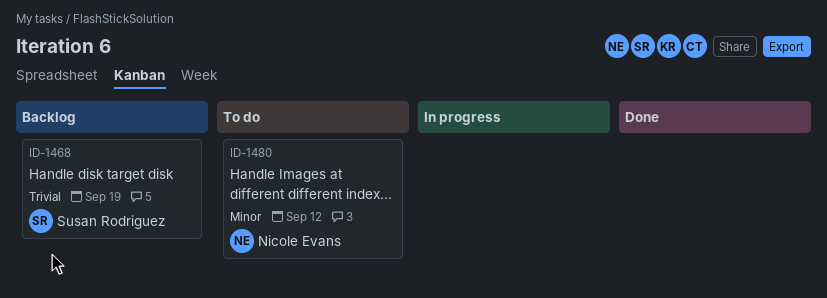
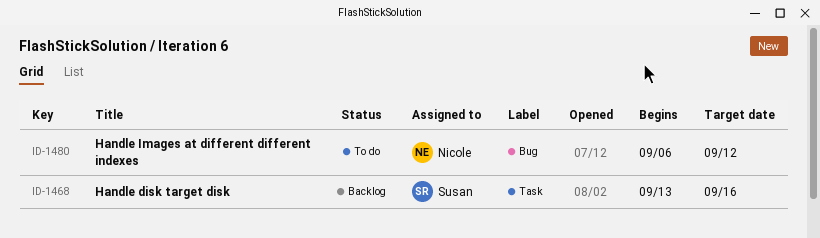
ID-1468, due: Sep 19 -> Sep 16

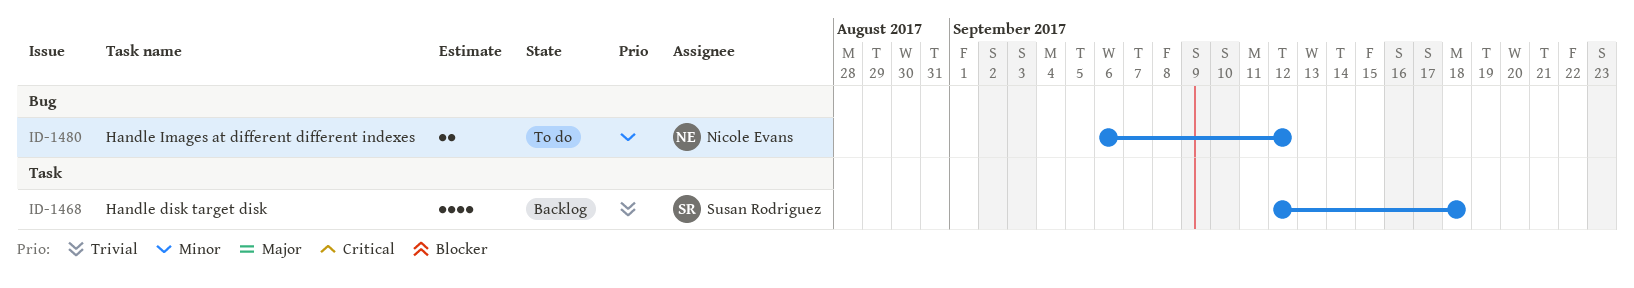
ID-1468, start: Sep 13 -> Sep 12
ID-1468, due: Sep 16 -> Sep 18

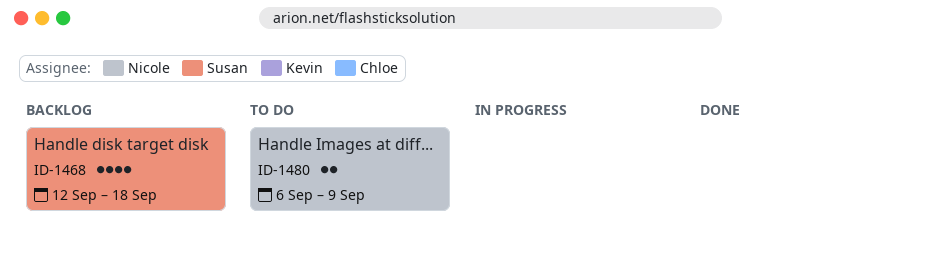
ID-1480, due: Sep 12 -> Sep 9

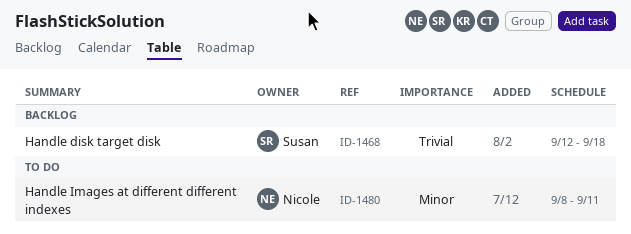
ID-1480, start: Sep 6 -> Sep 8
ID-1480, due: Sep 9 -> Sep 11

